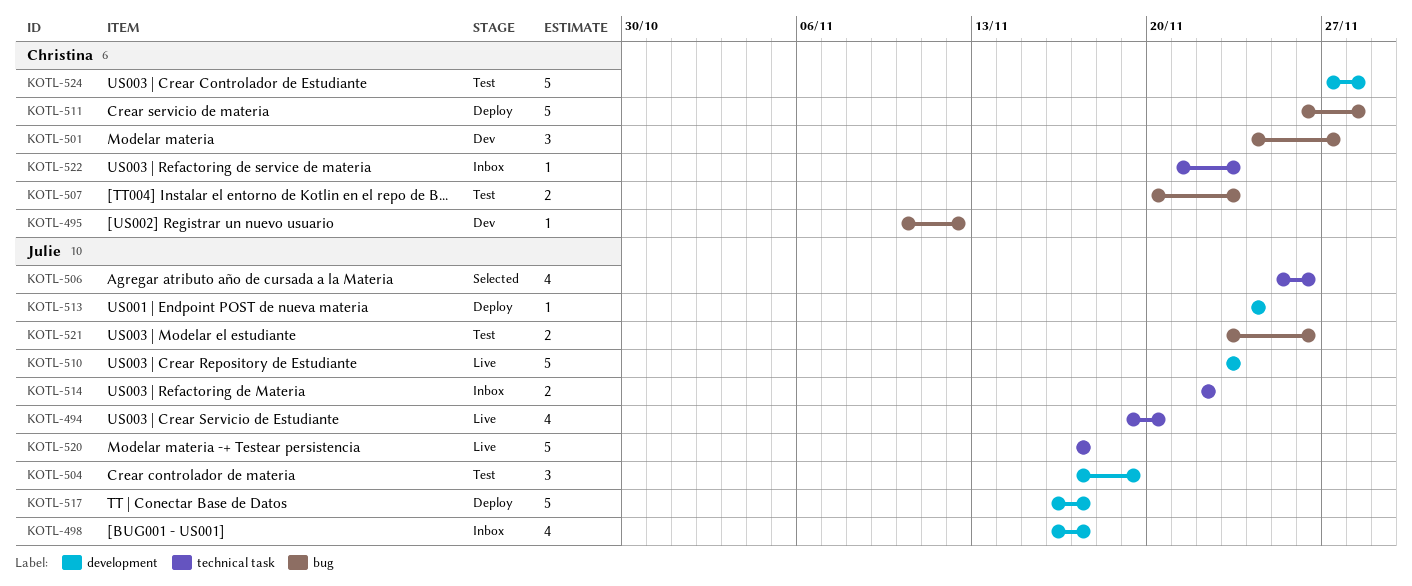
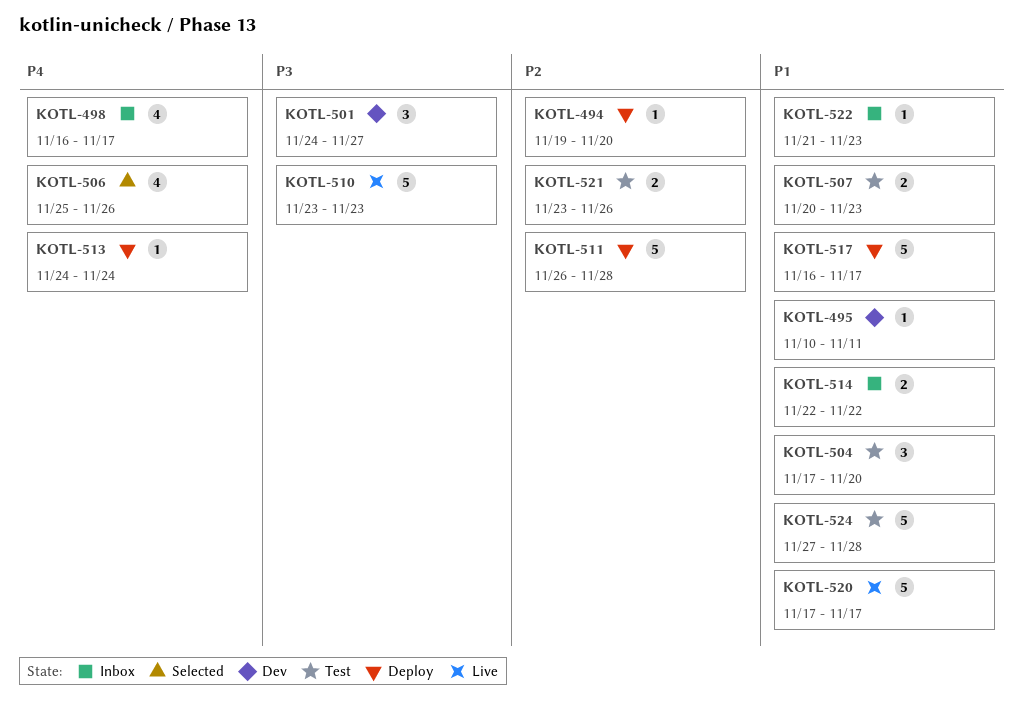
KOTL-494, status: Live -> Deploy
KOTL-494, estimate: 4 -> 1
KOTL-495, due: Nov 12 -> Nov 11
KOTL-504, due: Nov 19 -> Nov 20

